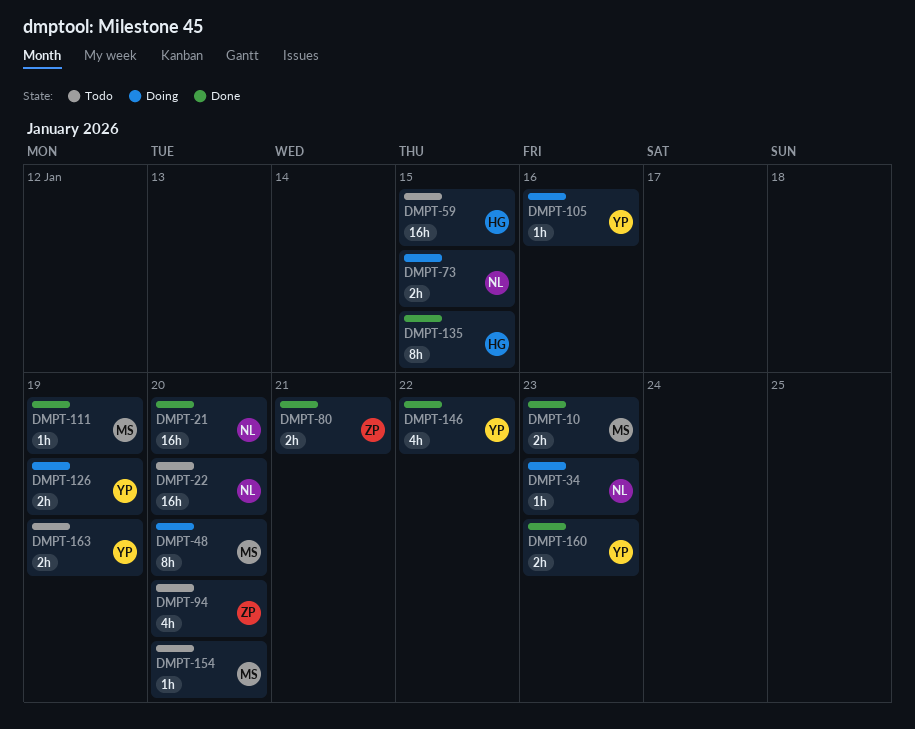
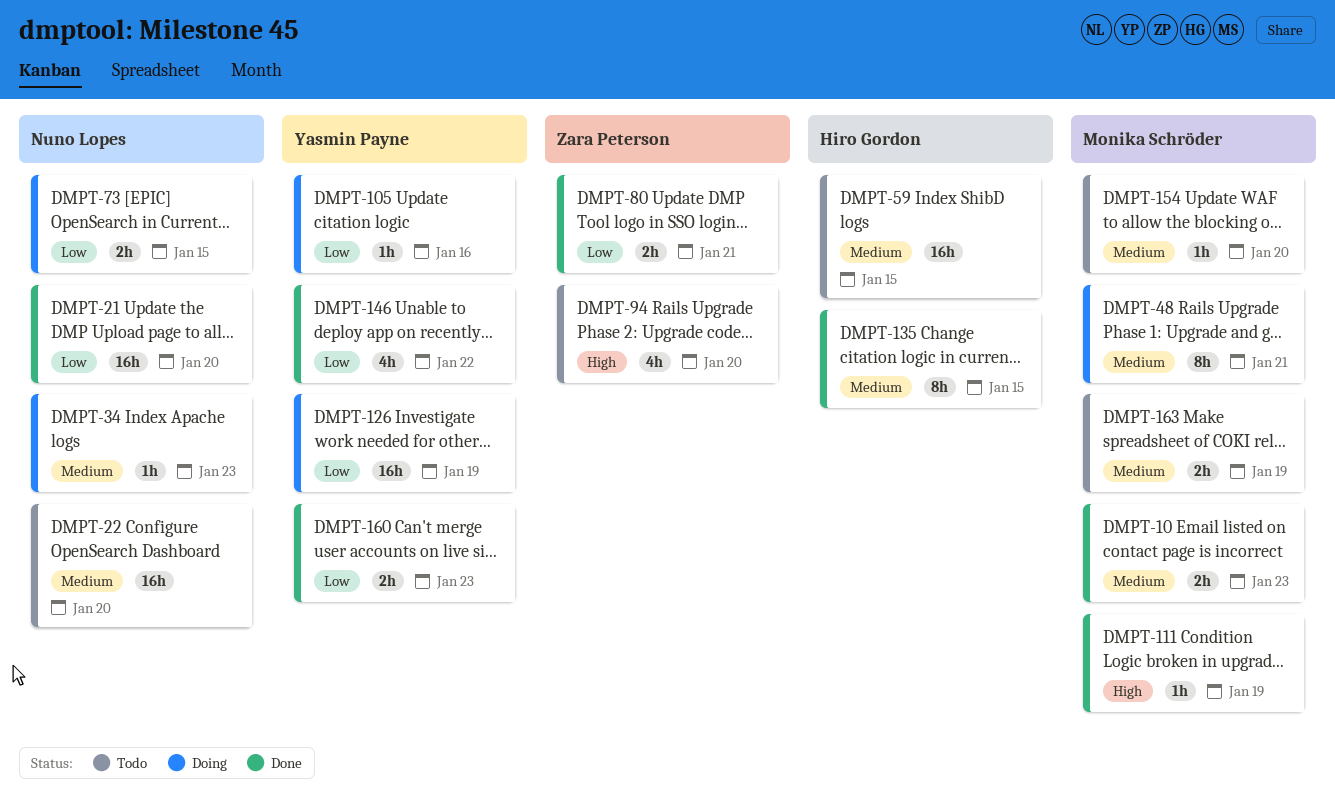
DMPT-48, due: Jan 20 -> Jan 21
DMPT-126, estimate: 2h -> 16h
DMPT-163, owner: Yasmin Payne -> Monika Schröder

